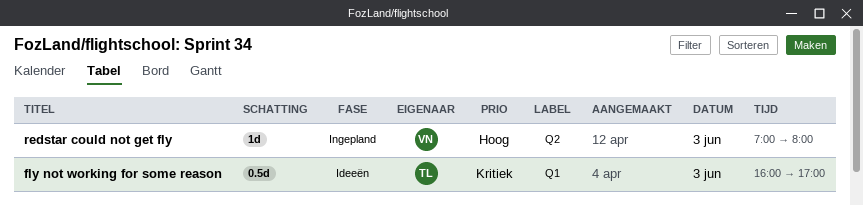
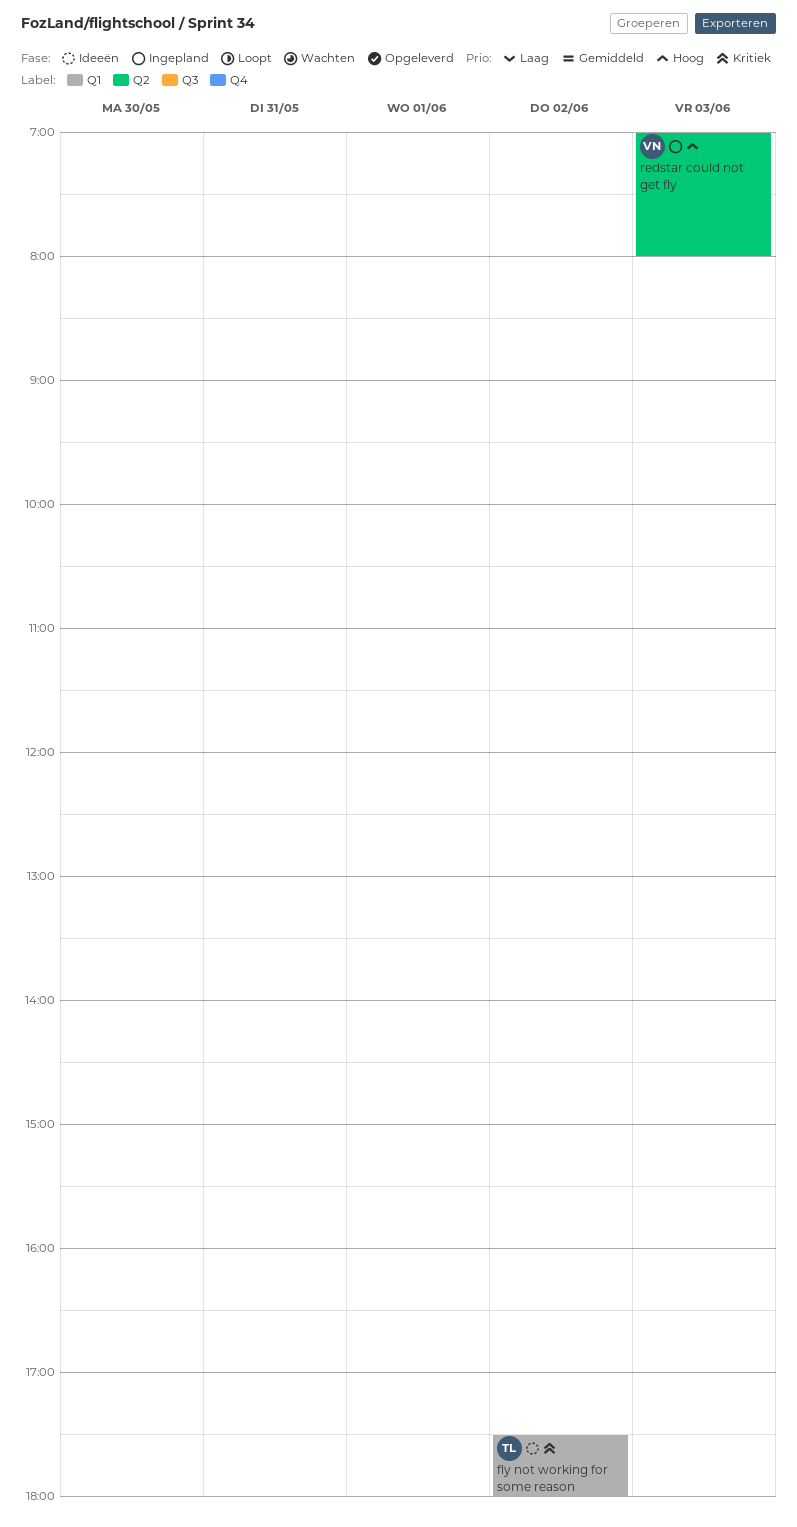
fly not working for some reason, day: Jun 3 -> Jun 2
fly not working for some reason, begins: 16:00 -> 17:30
fly not working for some reason, ends: 17:00 -> 18:00

